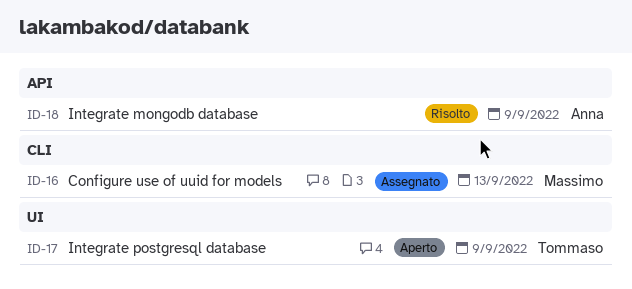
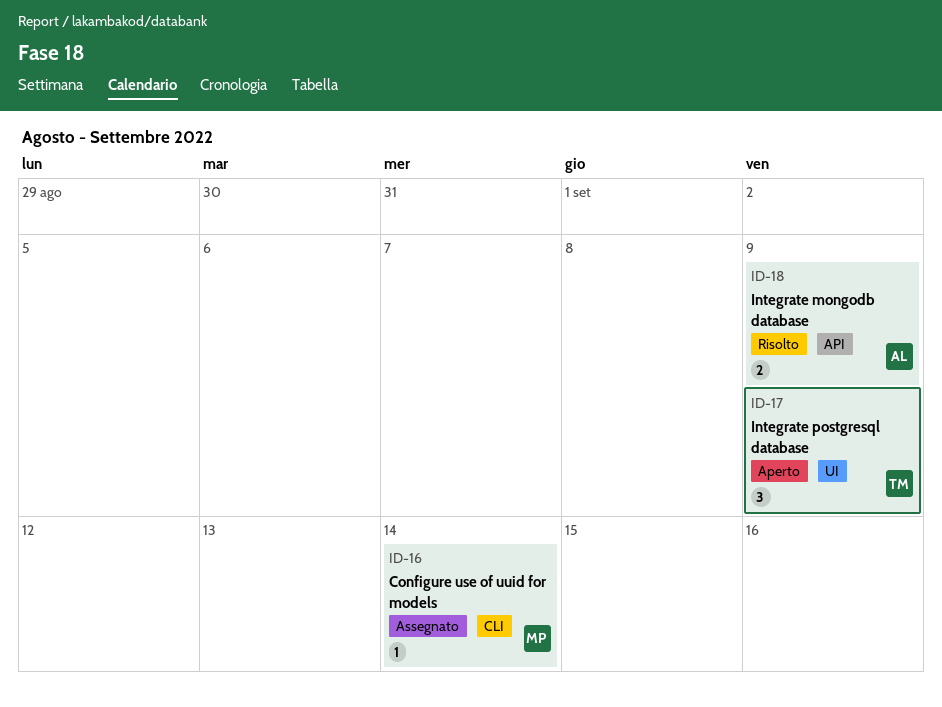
ID-16, due: Sep 13 -> Sep 14

